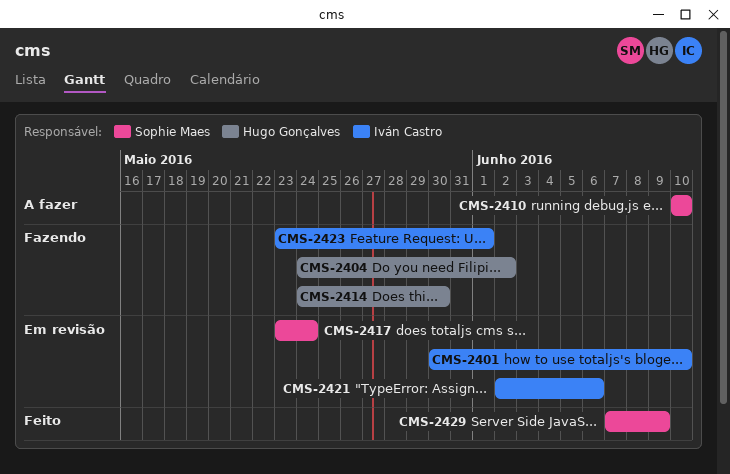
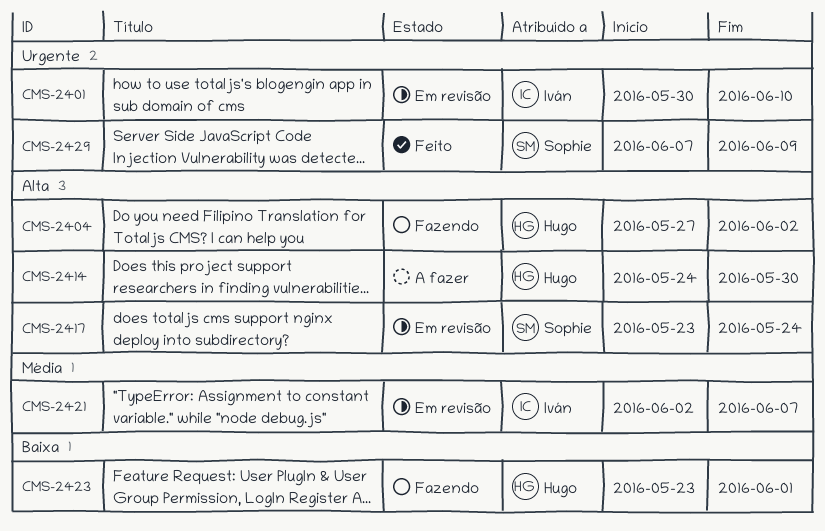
CMS-2404, start: May 24 -> May 27
CMS-2410: present -> none
CMS-2414, status: Fazendo -> A fazer
CMS-2421, due: Jun 6 -> Jun 7
CMS-2423, owner: Iván Castro -> Hugo Gonçalves

